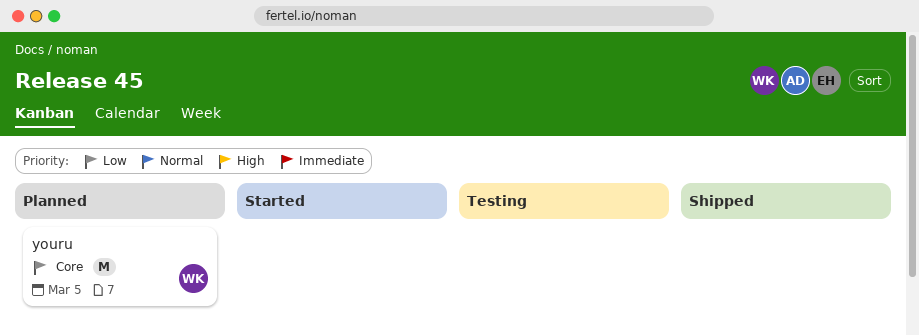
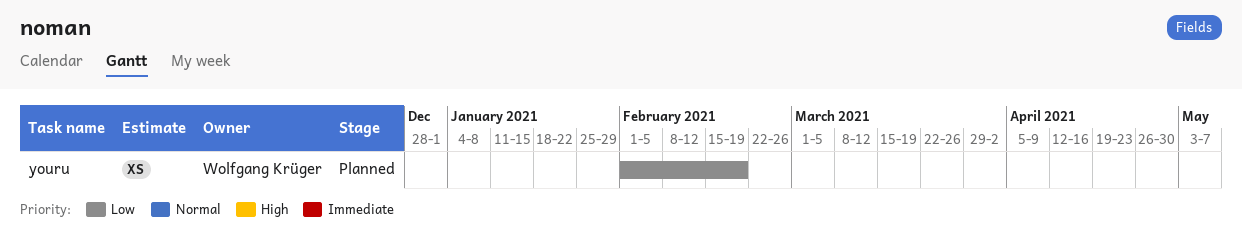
youru, estimate: M -> XS
youru, due: Mar 5 -> Feb 19

